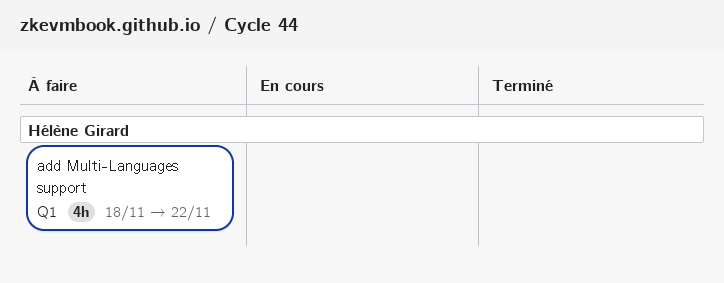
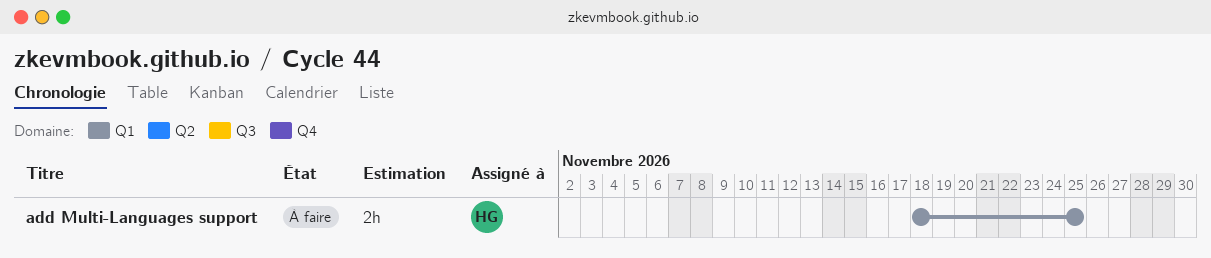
add Multi-Languages support, estimate: 4h -> 2h
add Multi-Languages support, due: Nov 22 -> Nov 25

